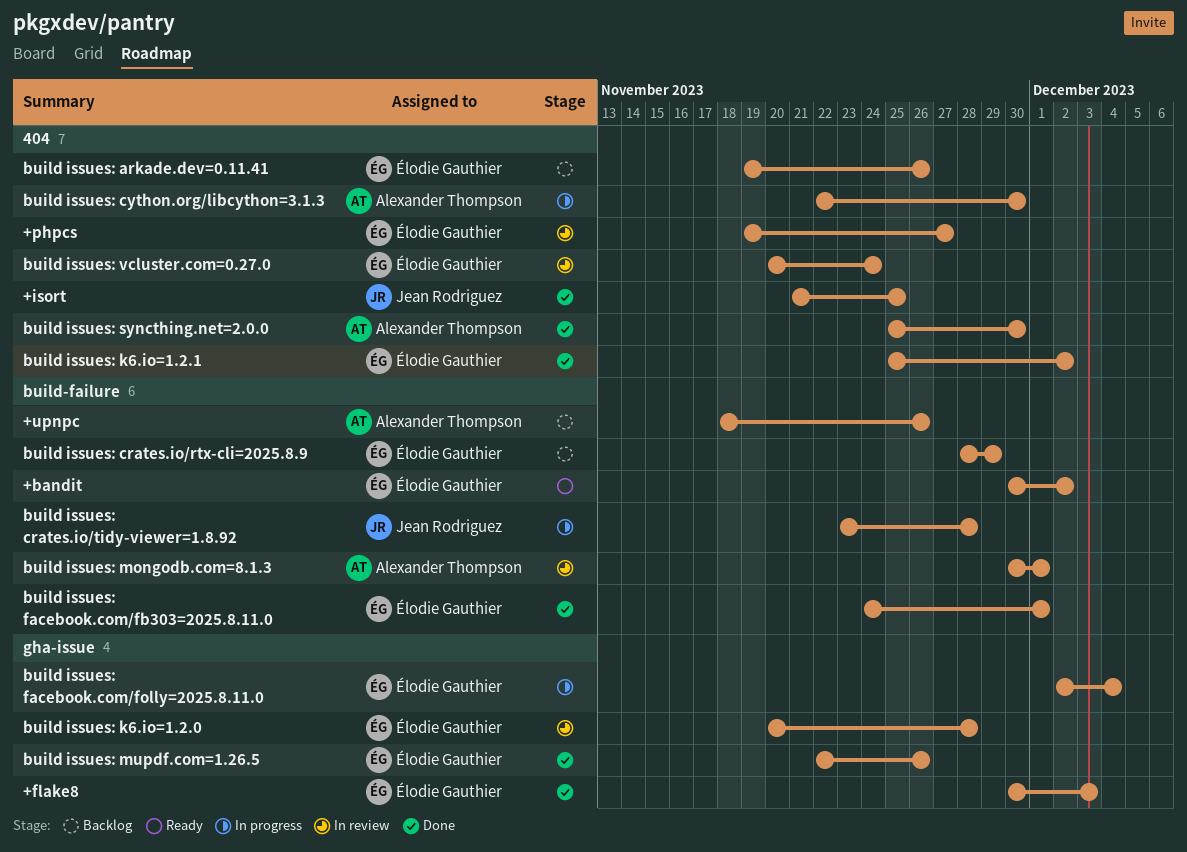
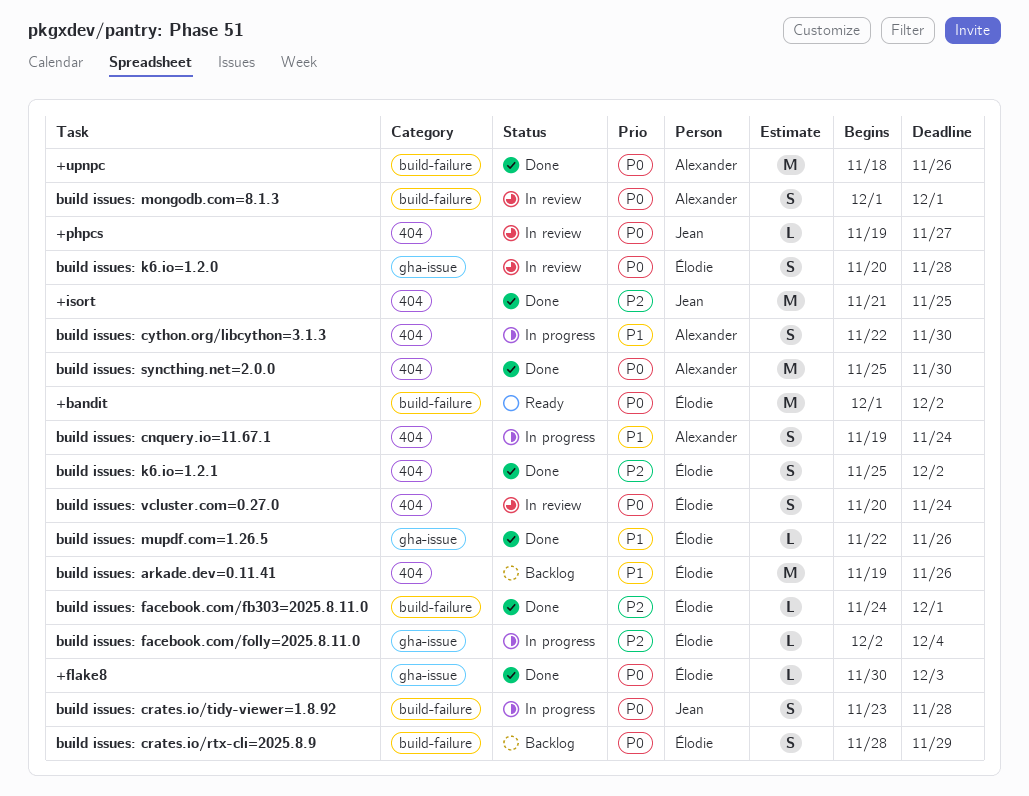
+bandit, start: Nov 30 -> Dec 1
+phpcs, owner: Élodie Gauthier -> Jean Rodriguez
+upnpc, status: Backlog -> Done
build issues: cnquery.io=11.67.1: none -> present
build issues: mongodb.com=8.1.3, start: Nov 30 -> Dec 1

